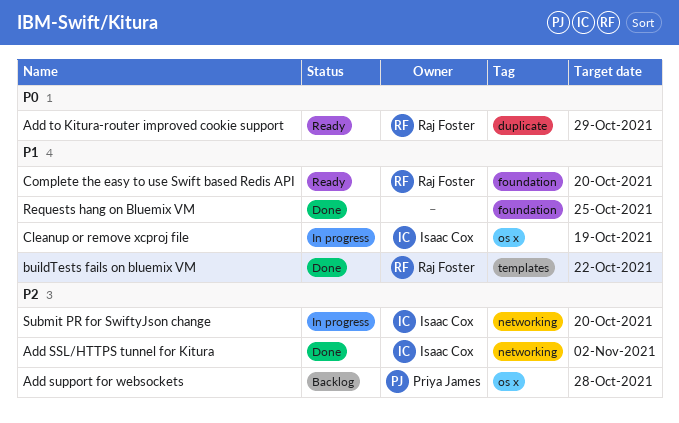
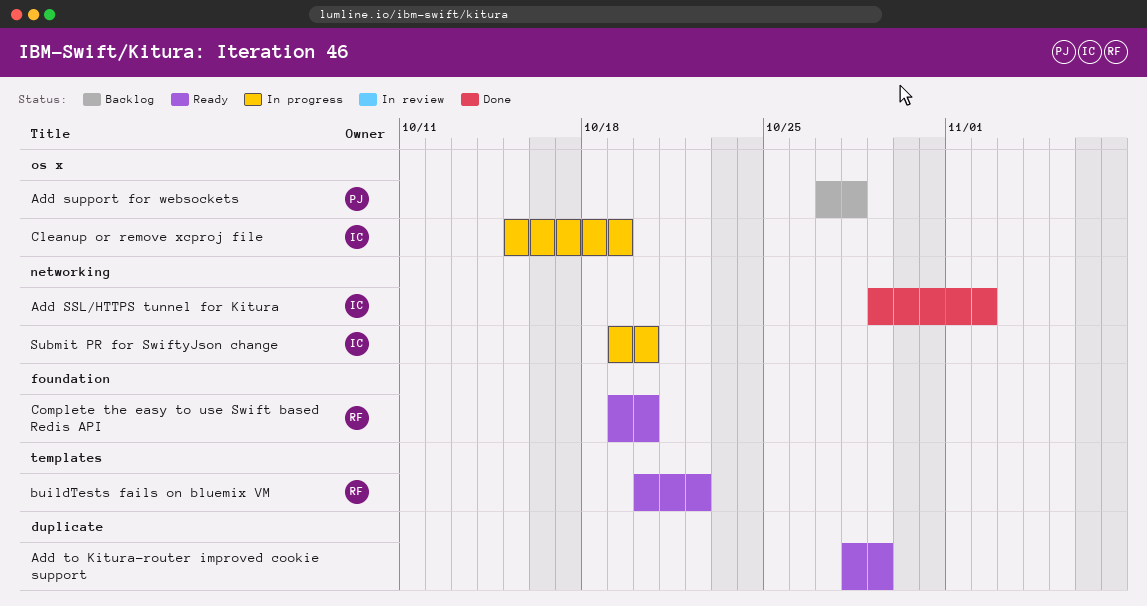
Add to Kitura-router improved cookie support, owner: Raj Foster -> none
buildTests fails on bluemix VM, status: Done -> Ready
Requests hang on Bluemix VM: present -> none

